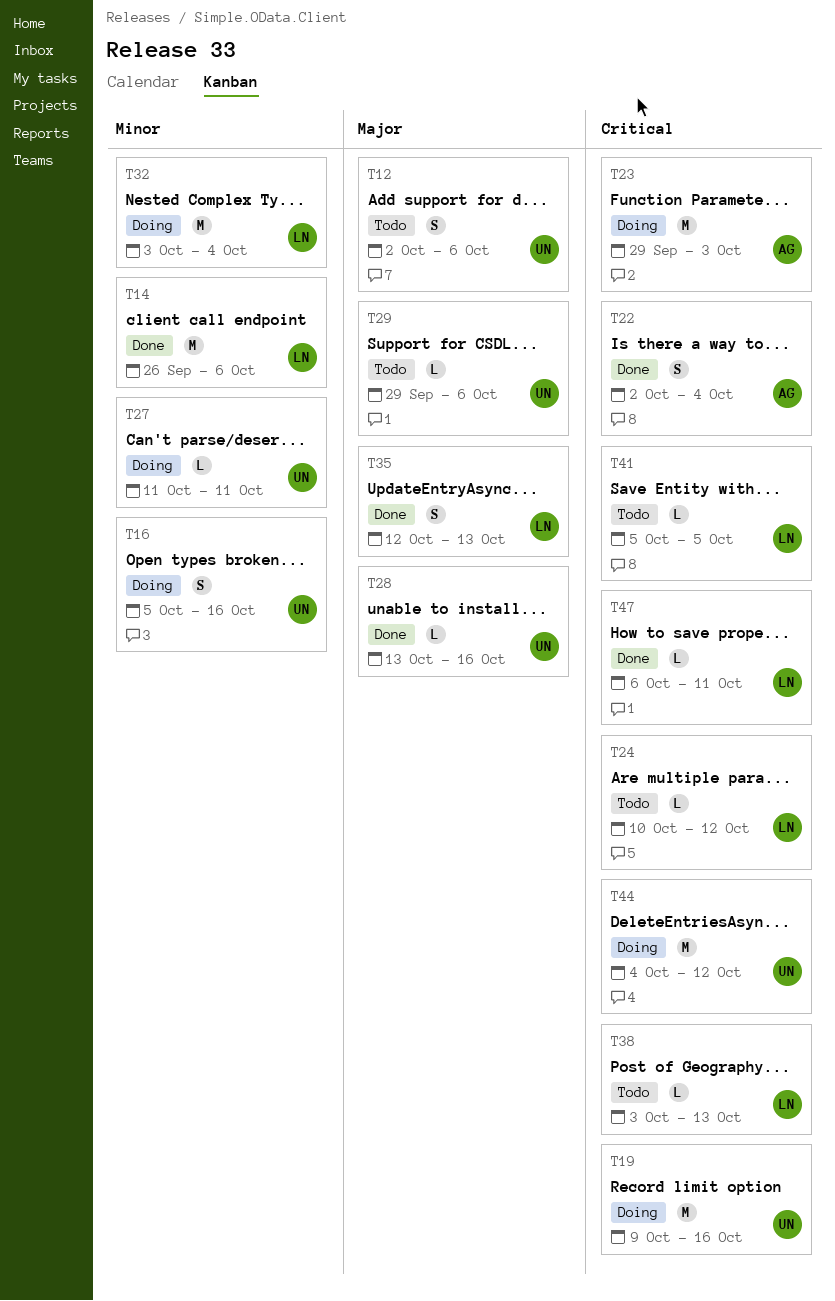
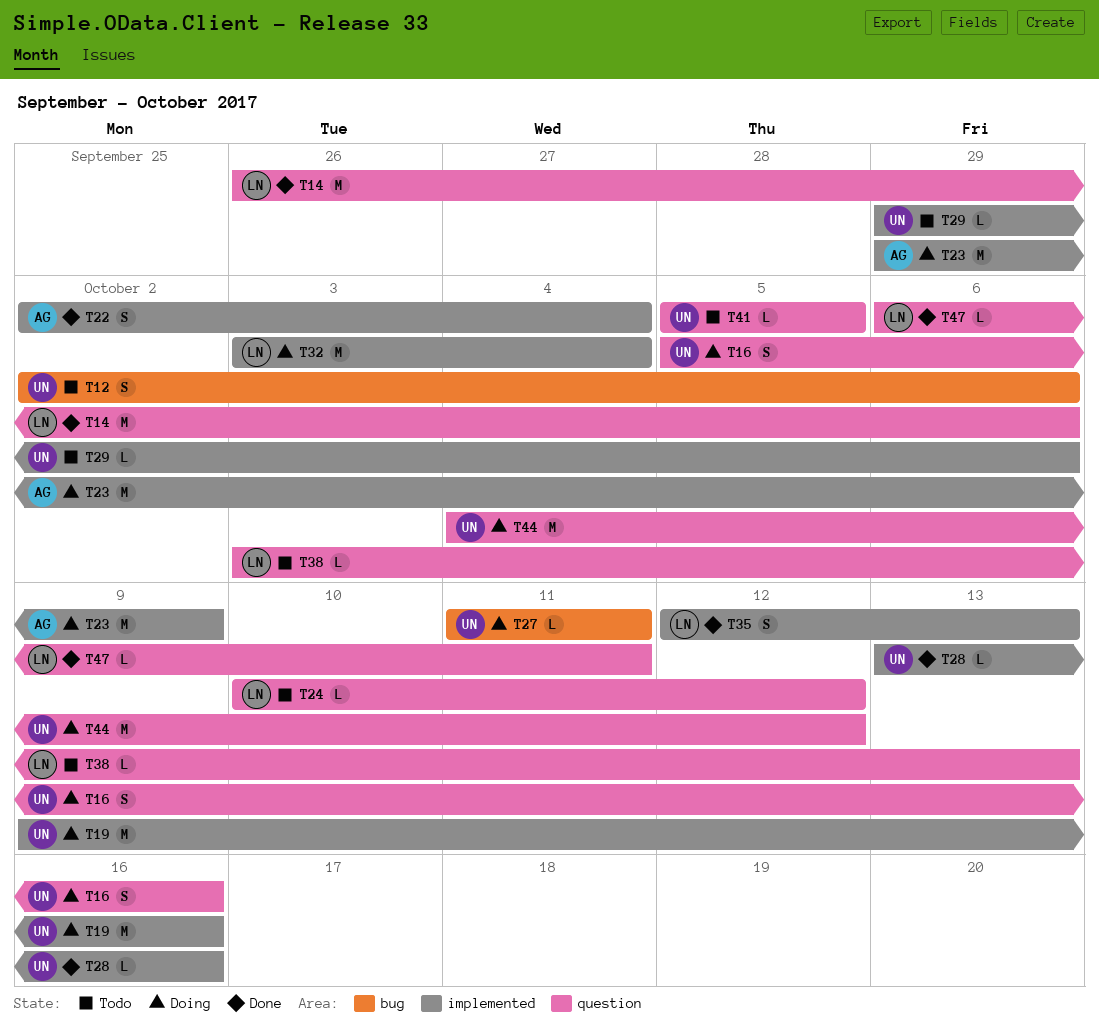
T23, due: Oct 3 -> Oct 9
T41, owner: LN -> UN

